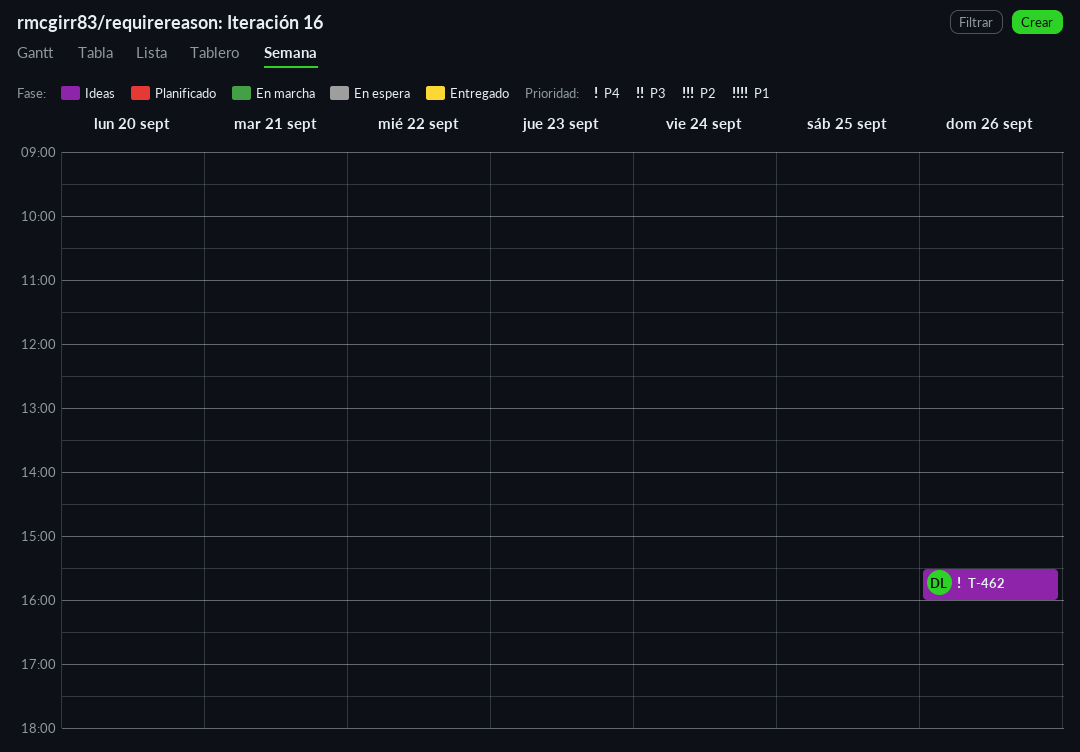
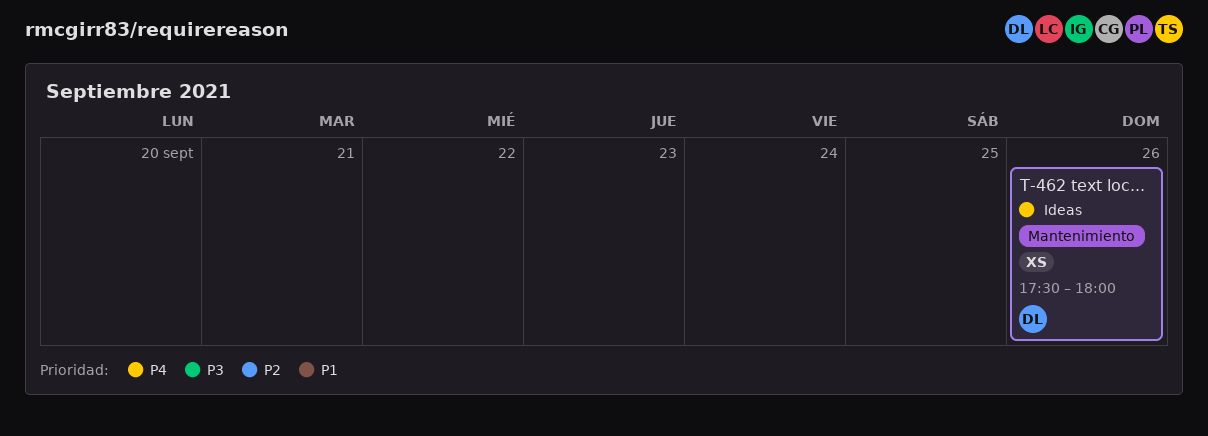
T-462, begins: 15:30 -> 17:30
T-462, ends: 16:00 -> 18:00

